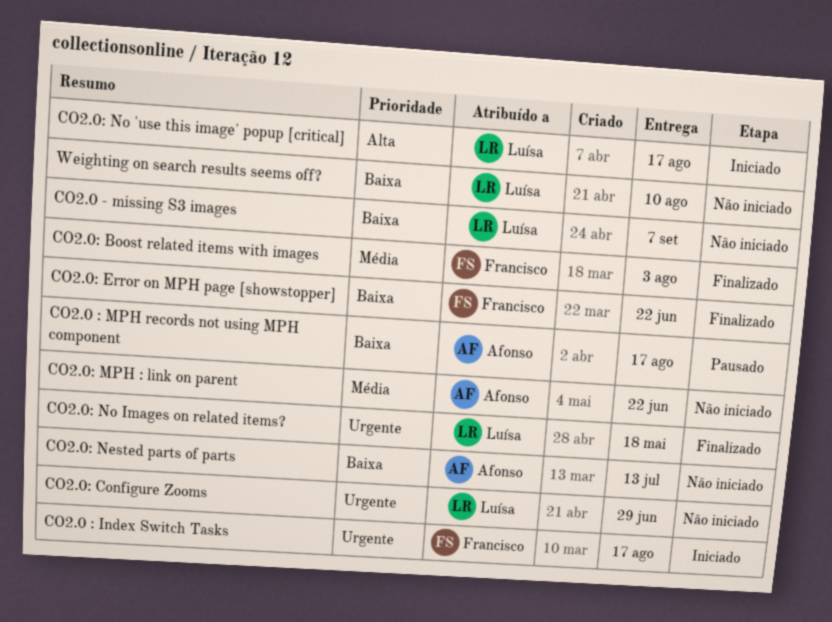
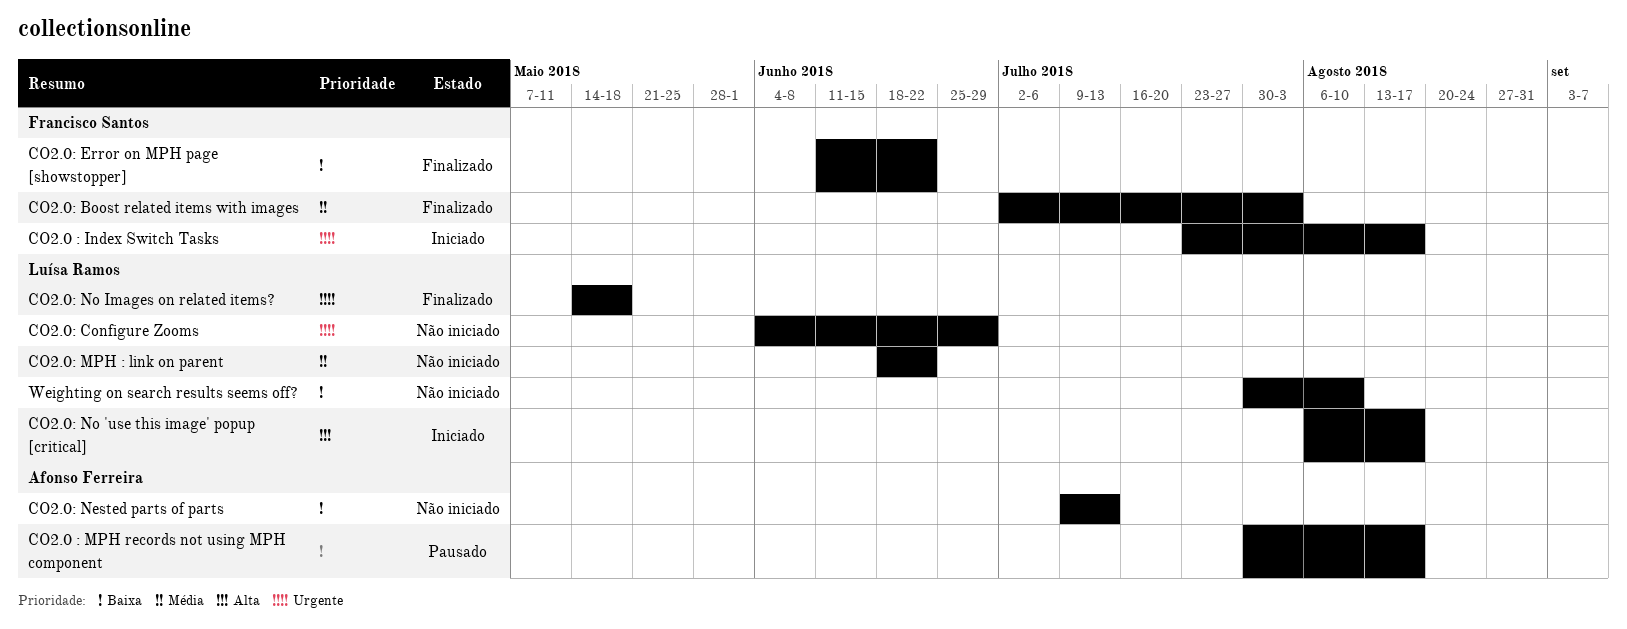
CO2.0 - missing S3 images: present -> none
CO2.0: MPH : link on parent, owner: Afonso Ferreira -> Luísa Ramos

